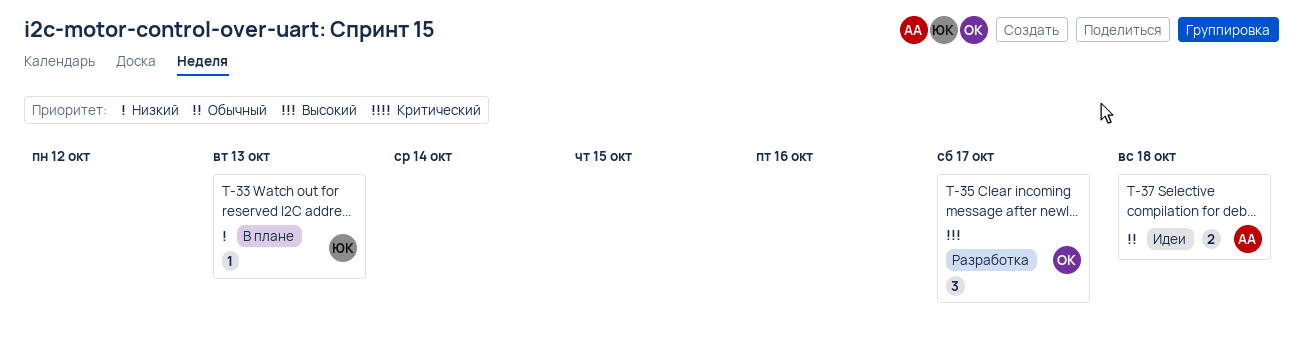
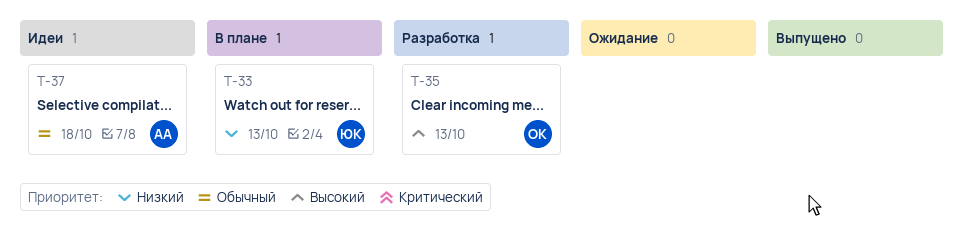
T-35, due: Oct 17 -> Oct 13

